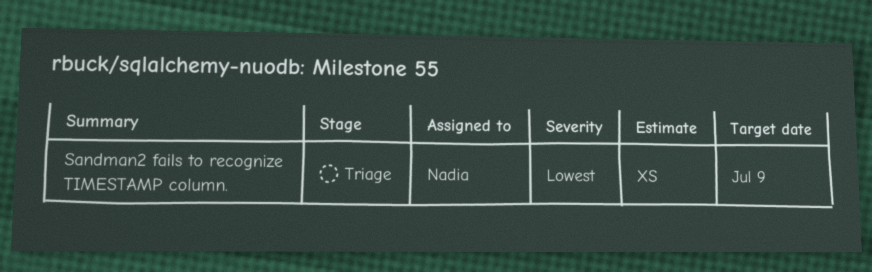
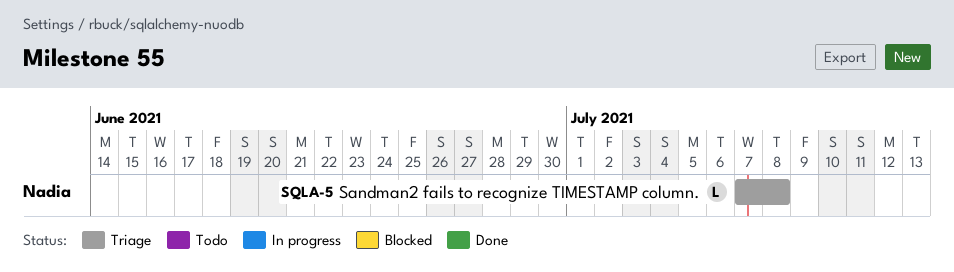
Sandman2 fails to recognize TIMESTAMP column., estimate: XS -> L
Sandman2 fails to recognize TIMESTAMP column., due: Jul 9 -> Jul 8

